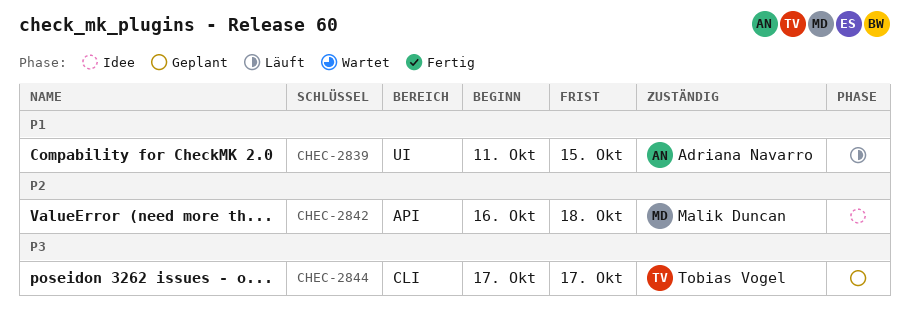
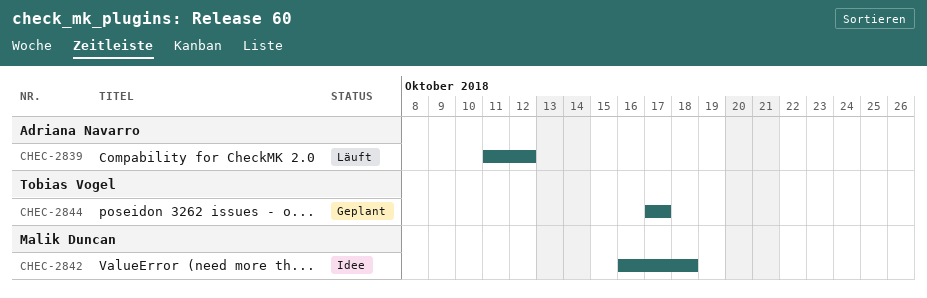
CHEC-2839, due: Oct 15 -> Oct 12

